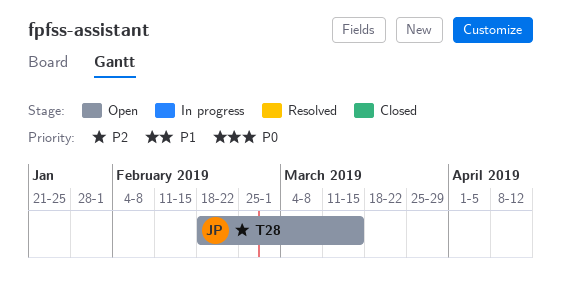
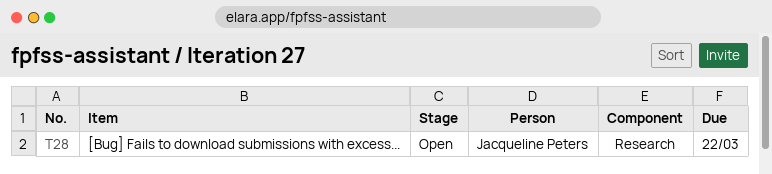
T28, due: Mar 15 -> Mar 22

